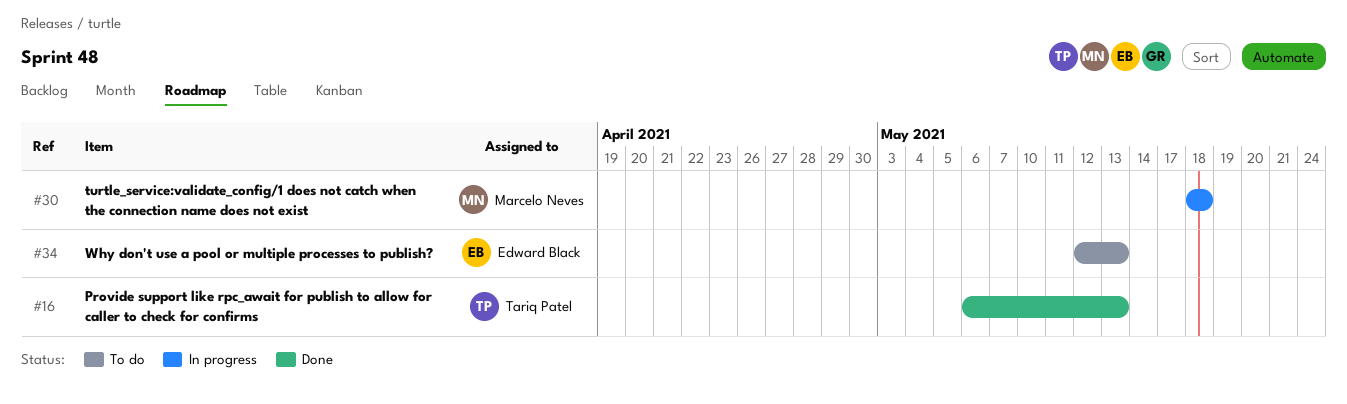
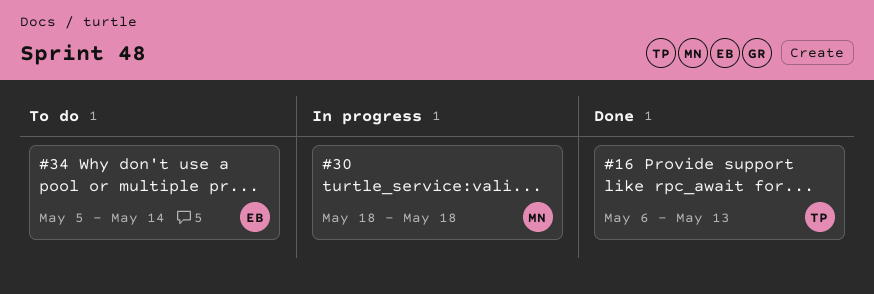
#34, start: May 12 -> May 5
#34, due: May 13 -> May 14

